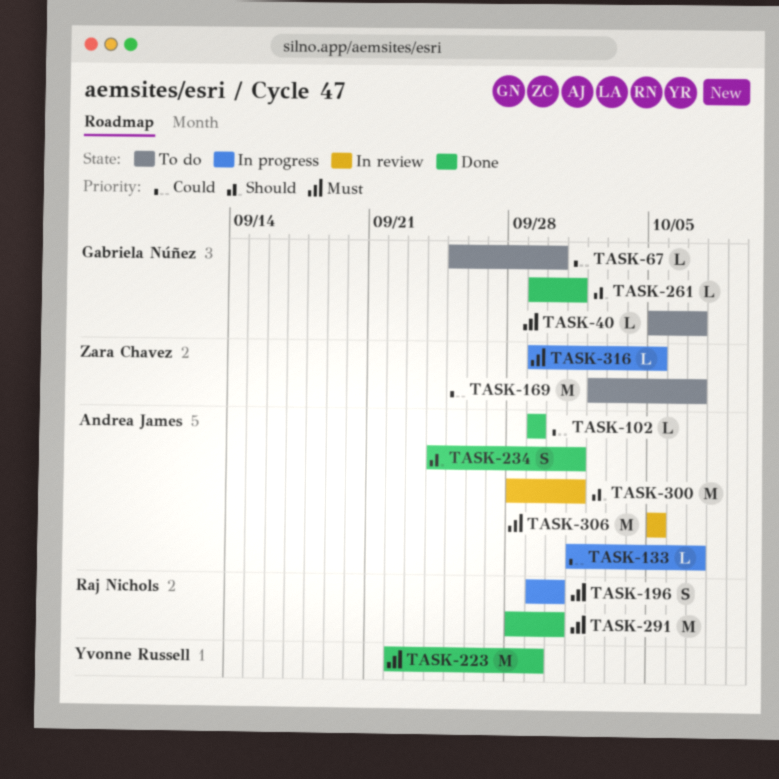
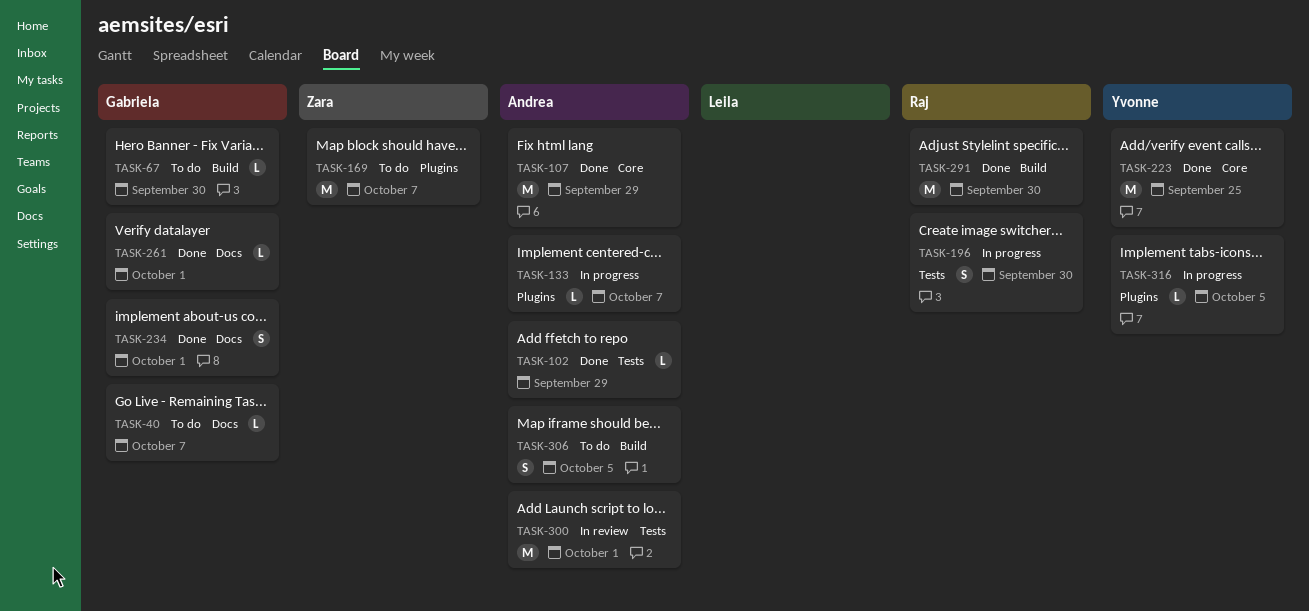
TASK-107: none -> present
TASK-223, due: Sep 29 -> Sep 25
TASK-234, owner: Andrea James -> Gabriela Núñez
TASK-306, status: In review -> To do
TASK-306, estimate: M -> S
TASK-316, owner: Zara Chavez -> Yvonne Russell

